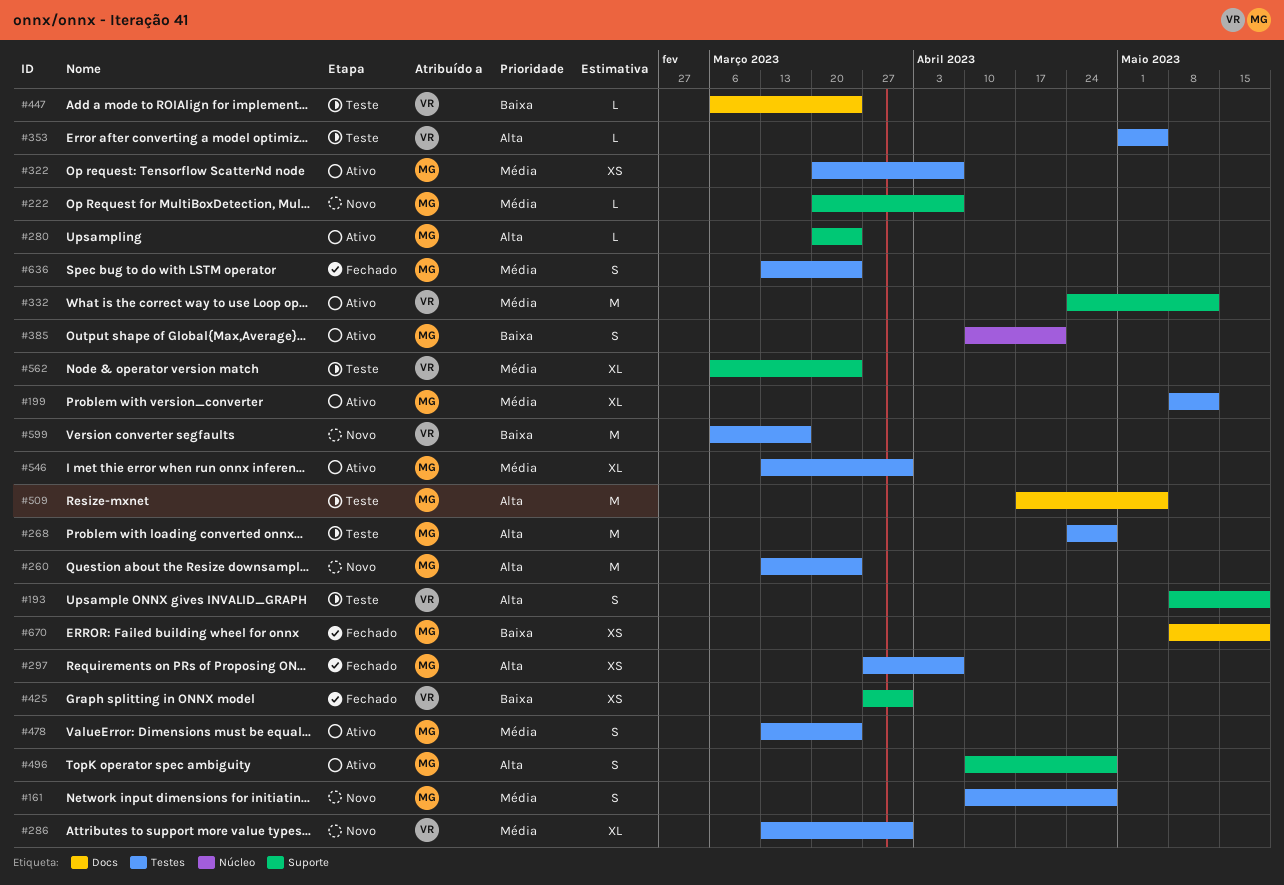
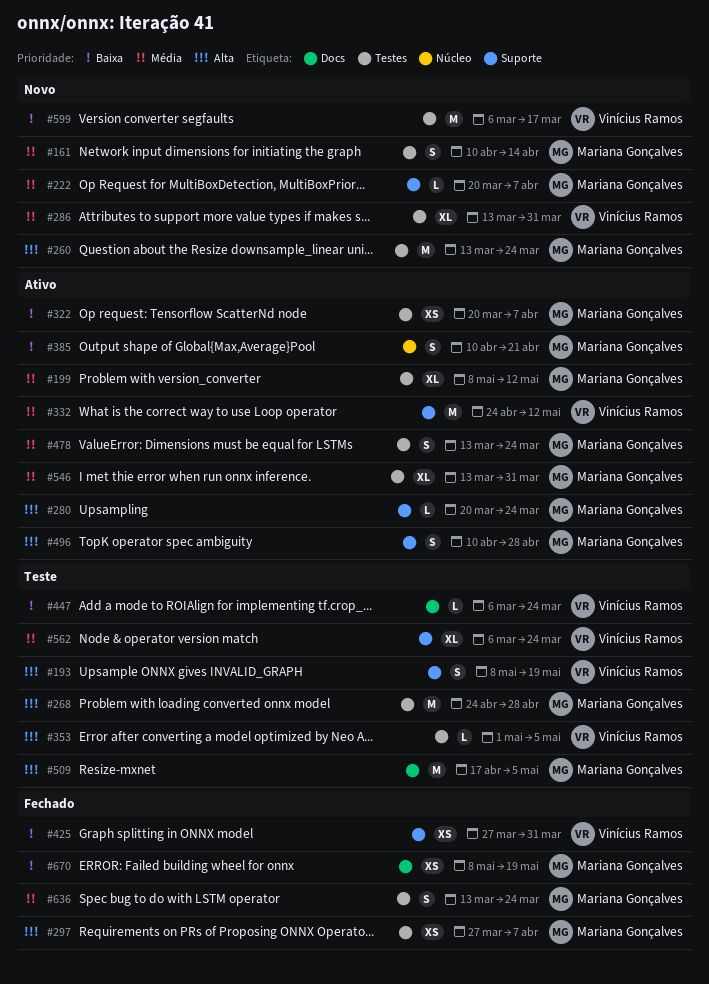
#161, due: Apr 28 -> Apr 14
#322, priority: Média -> Baixa

